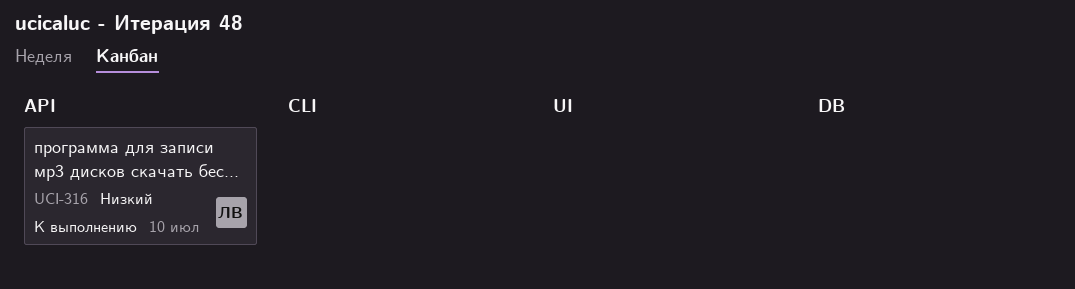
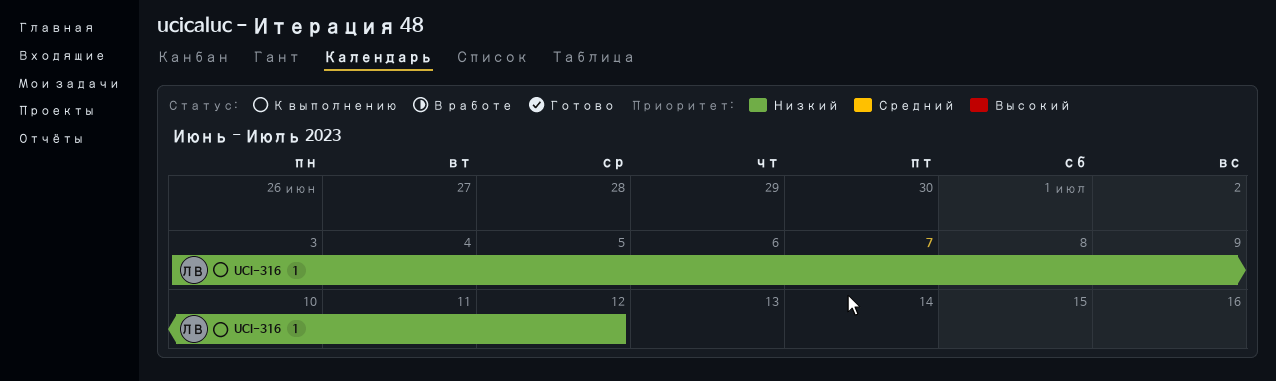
UCI-316, due: Jul 10 -> Jul 12

